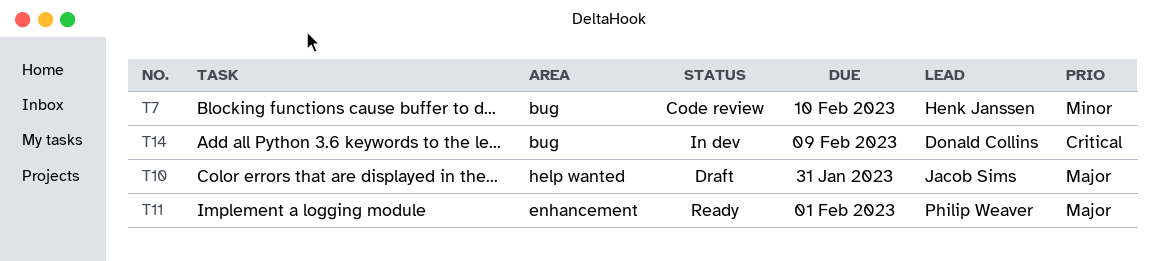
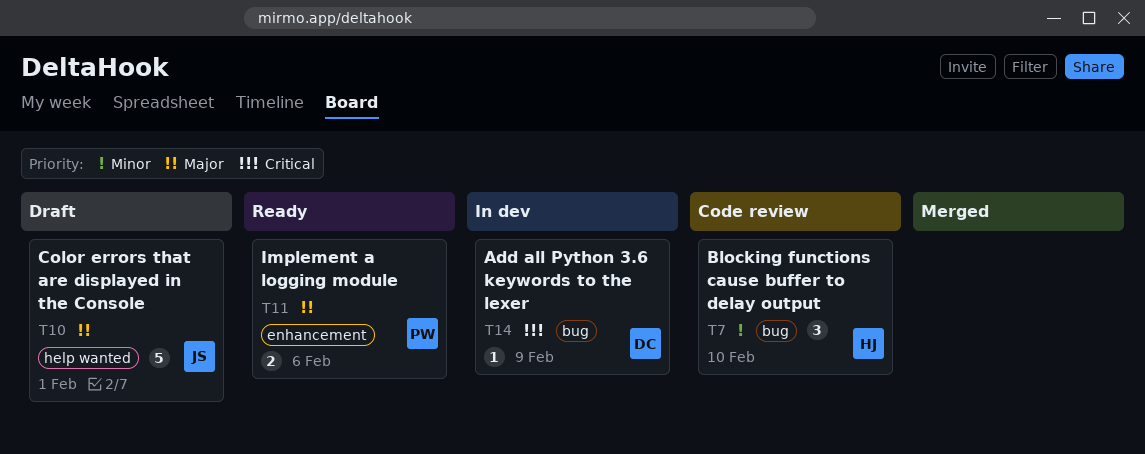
T10, due: Jan 31 -> Feb 1
T11, due: Feb 1 -> Feb 6

